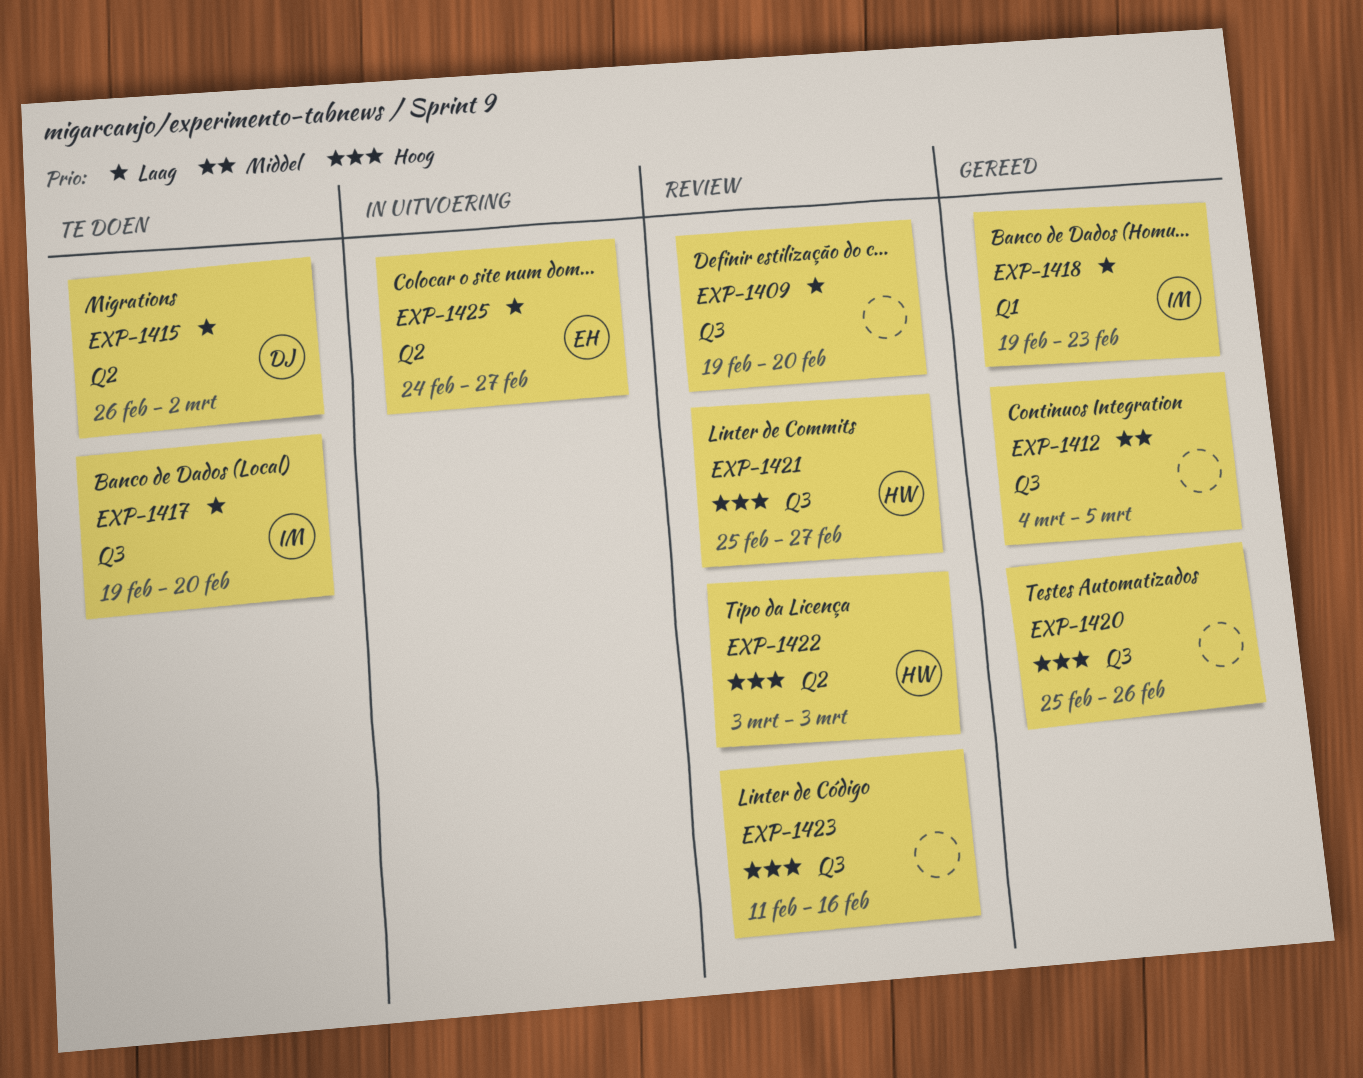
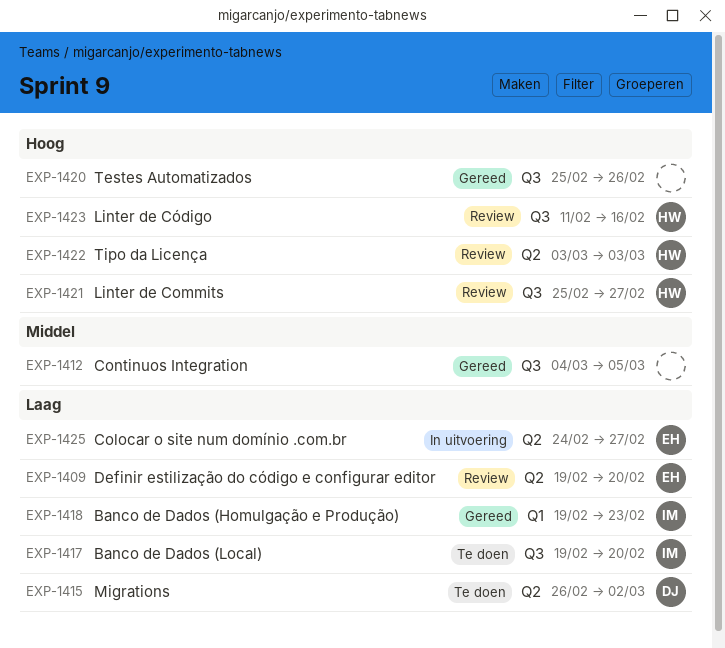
EXP-1409, owner: none -> EH
EXP-1409, label: Q3 -> Q2
EXP-1423, owner: none -> HW

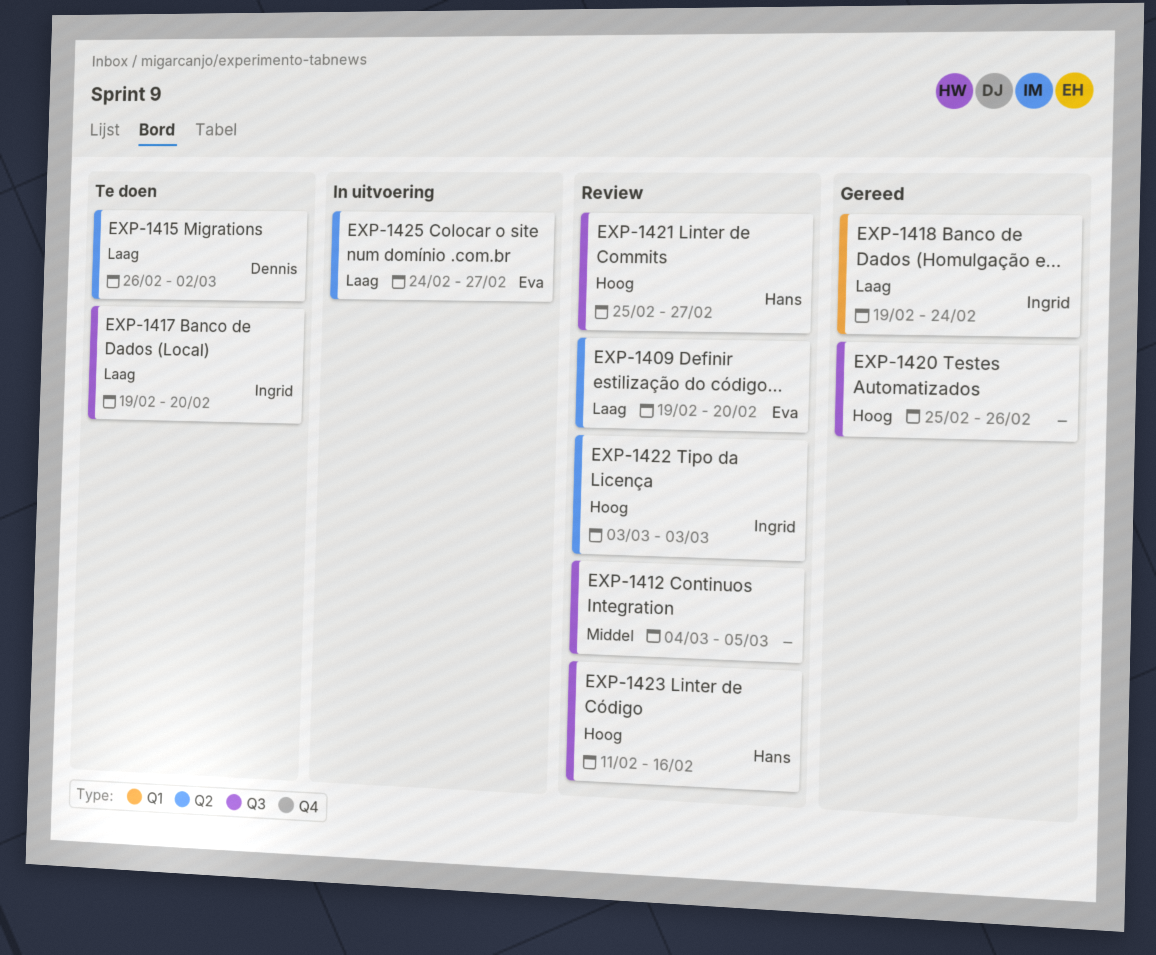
EXP-1412, status: Gereed -> Review
EXP-1418, due: Feb 23 -> Feb 24
EXP-1422, owner: Hans -> Ingrid

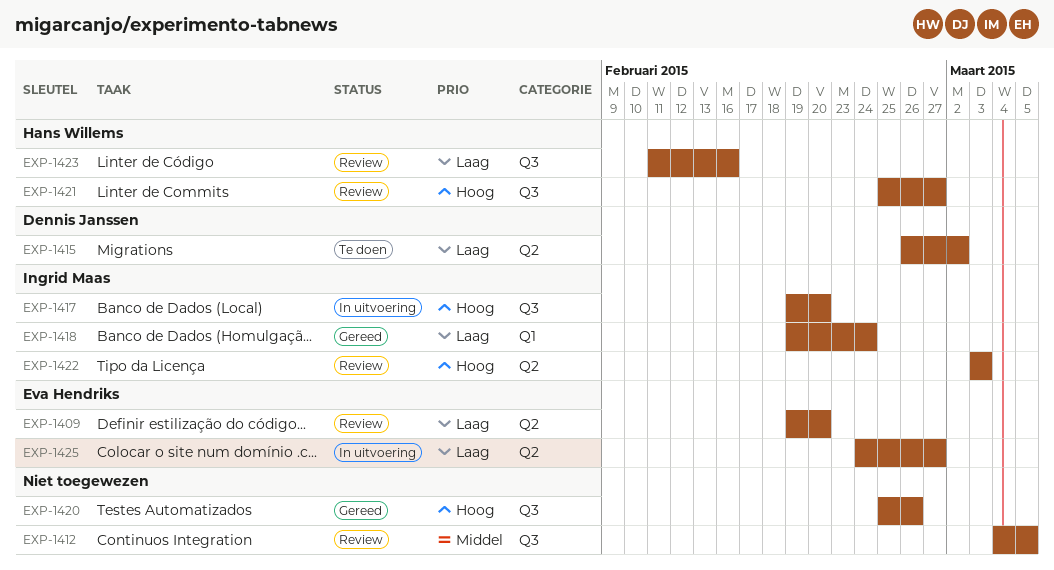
EXP-1417, status: Te doen -> In uitvoering
EXP-1417, priority: Laag -> Hoog
EXP-1423, priority: Hoog -> Laag

